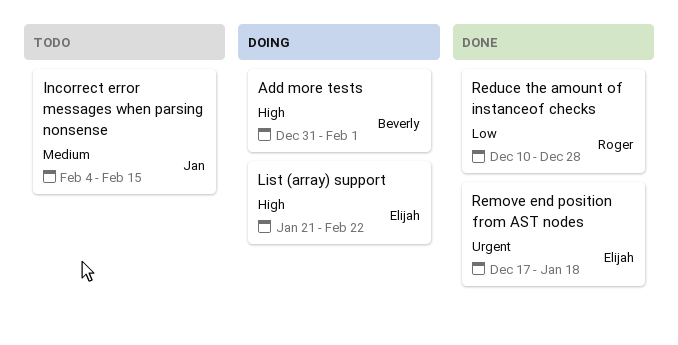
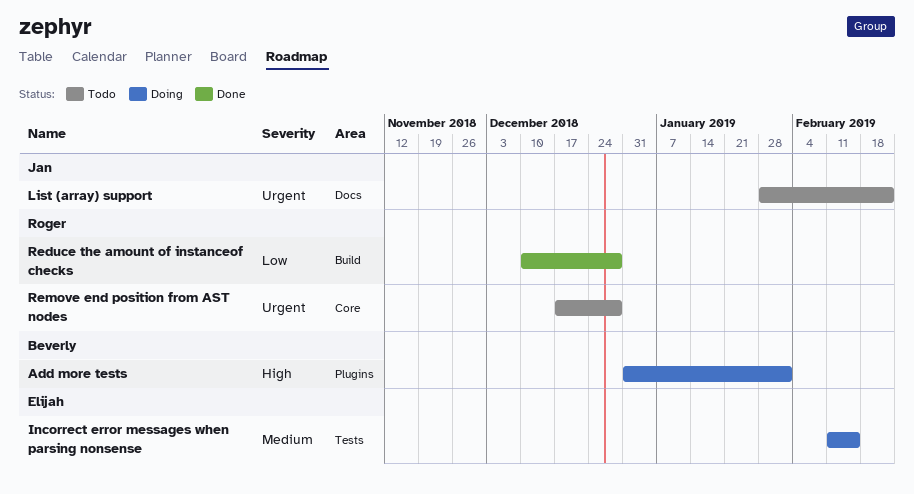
Incorrect error messages when parsing nonsense, status: Todo -> Doing
Incorrect error messages when parsing nonsense, owner: Jan -> Elijah
Incorrect error messages when parsing nonsense, start: Feb 4 -> Feb 11
List (array) support, status: Doing -> Todo
List (array) support, owner: Elijah -> Jan
List (array) support, priority: High -> Urgent
List (array) support, start: Jan 21 -> Jan 28
Remove end position from AST nodes, status: Done -> Todo
Remove end position from AST nodes, owner: Elijah -> Roger
Remove end position from AST nodes, due: Jan 18 -> Dec 28

